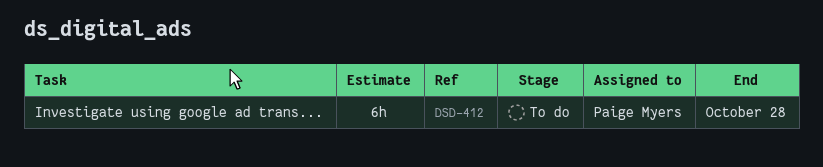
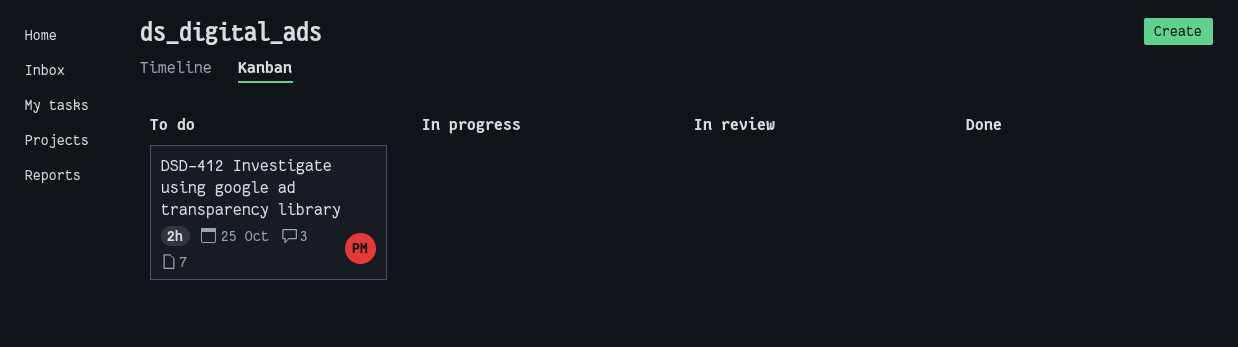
DSD-412, estimate: 6h -> 2h
DSD-412, due: Oct 28 -> Oct 25

